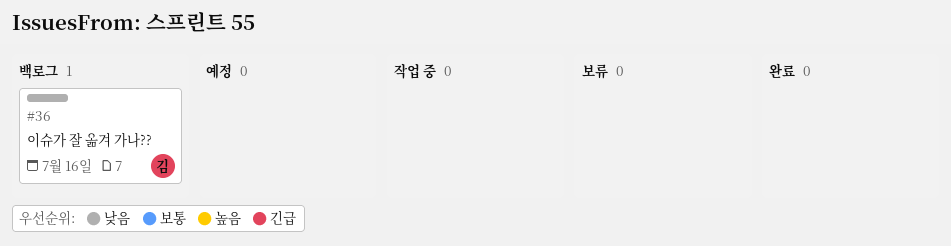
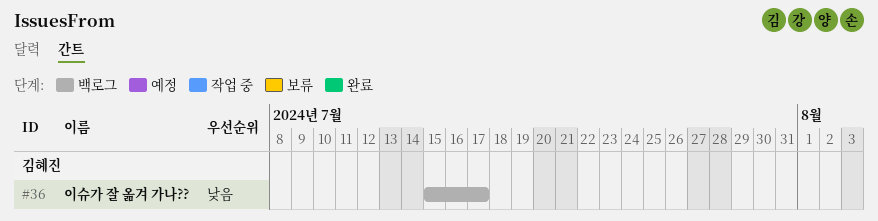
#36, due: Jul 16 -> Jul 17

